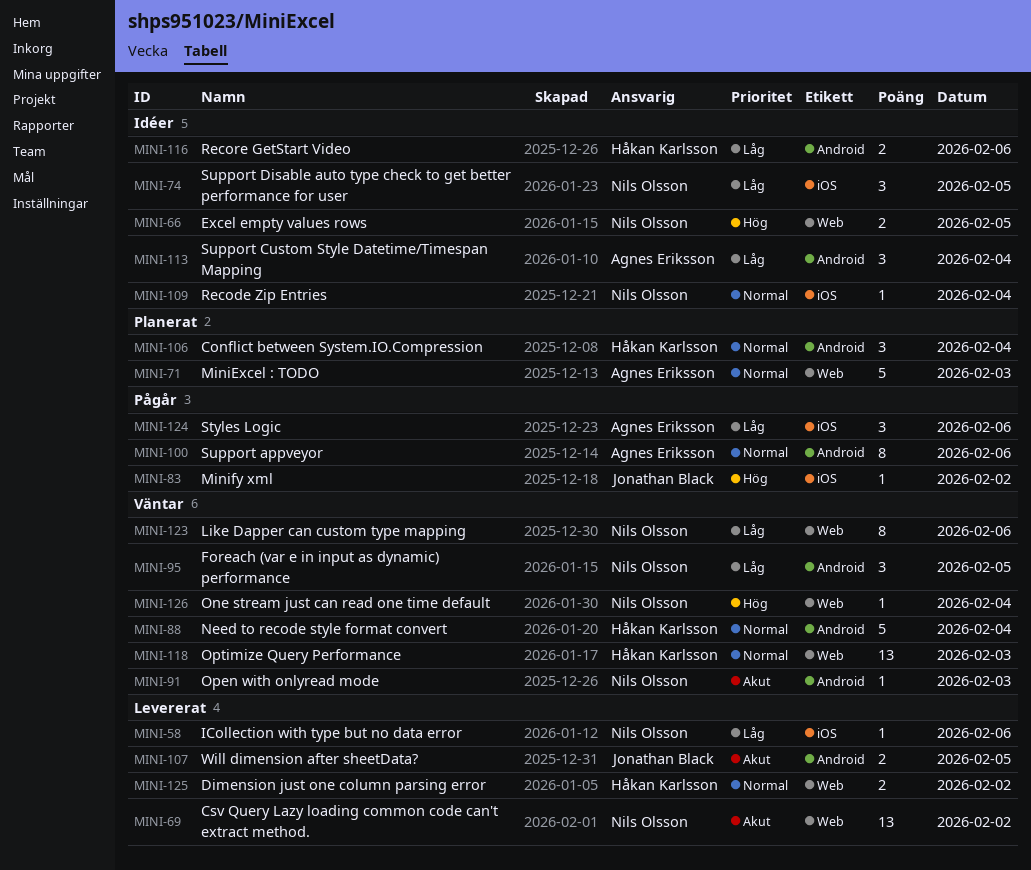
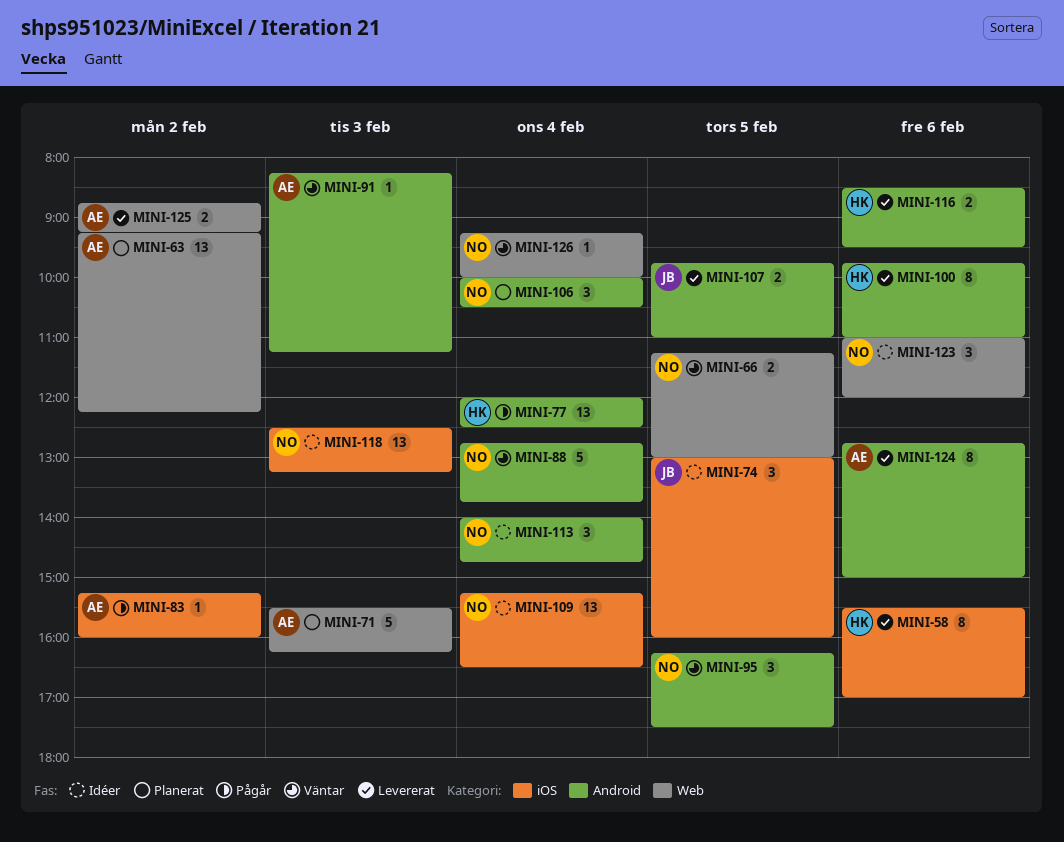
MINI-58, owner: Nils Olsson -> Håkan Karlsson
MINI-58, estimate: 1 -> 8
MINI-63: none -> present
MINI-66, status: Idéer -> Väntar
MINI-69: present -> none
MINI-74, owner: Nils Olsson -> Jonathan Black
MINI-77: none -> present
MINI-83, owner: Jonathan Black -> Agnes Eriksson
MINI-88, owner: Håkan Karlsson -> Nils Olsson
MINI-91, owner: Nils Olsson -> Agnes Eriksson
MINI-100, status: Pågår -> Levererat
MINI-100, owner: Agnes Eriksson -> Håkan Karlsson
MINI-106, owner: Håkan Karlsson -> Nils Olsson
MINI-109, estimate: 1 -> 13
MINI-113, owner: Agnes Eriksson -> Nils Olsson
MINI-116, status: Idéer -> Levererat
MINI-118, status: Väntar -> Idéer
MINI-118, owner: Håkan Karlsson -> Nils Olsson
MINI-118, label: Web -> iOS
MINI-123, status: Väntar -> Idéer
MINI-123, estimate: 8 -> 3
MINI-124, status: Pågår -> Levererat
MINI-124, label: iOS -> Android
MINI-124, estimate: 3 -> 8
MINI-125, owner: Håkan Karlsson -> Agnes Eriksson

